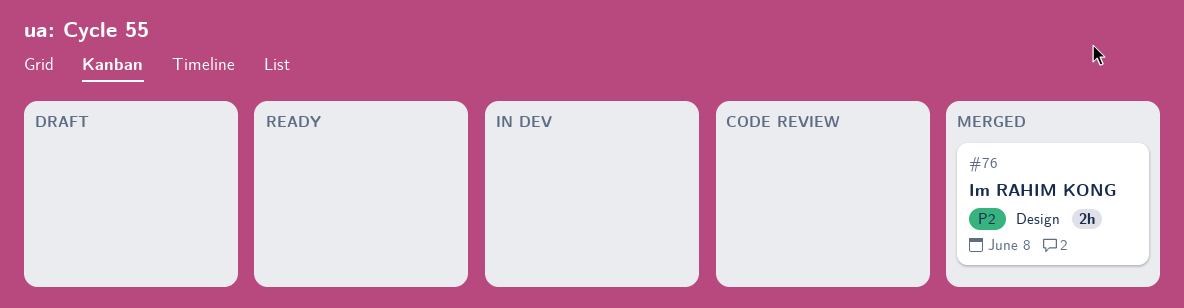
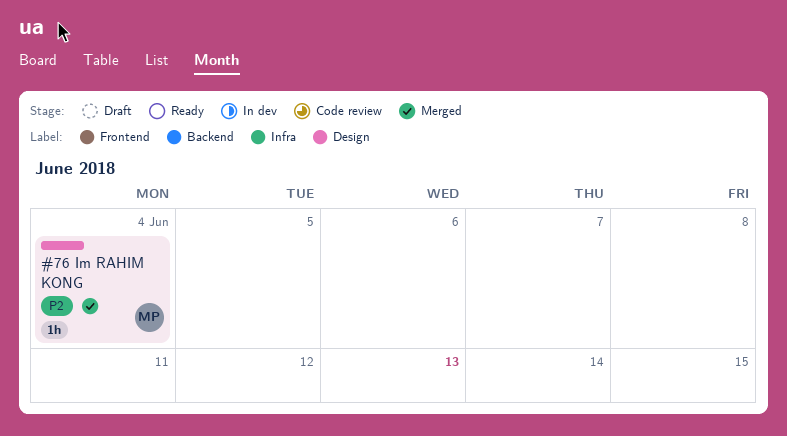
#76, estimate: 2h -> 1h
#76, due: Jun 8 -> Jun 4

